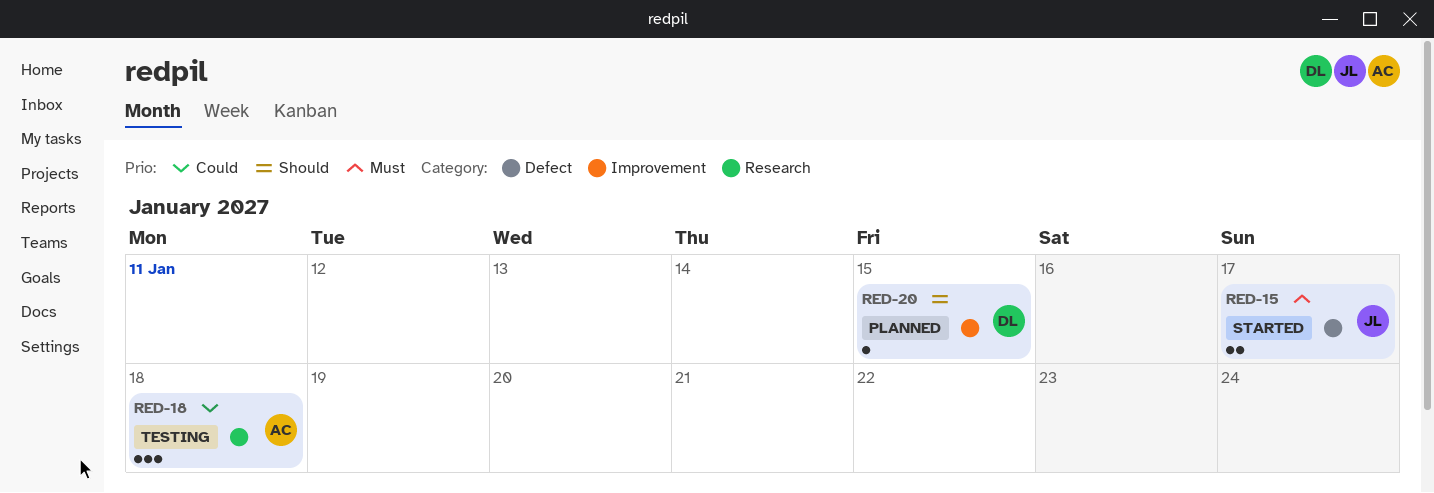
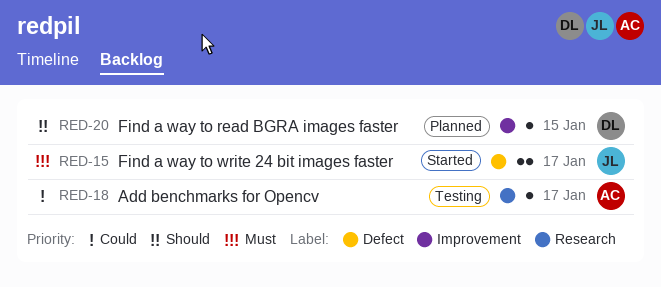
RED-18, estimate: 3 -> 1
RED-18, due: Jan 18 -> Jan 17

